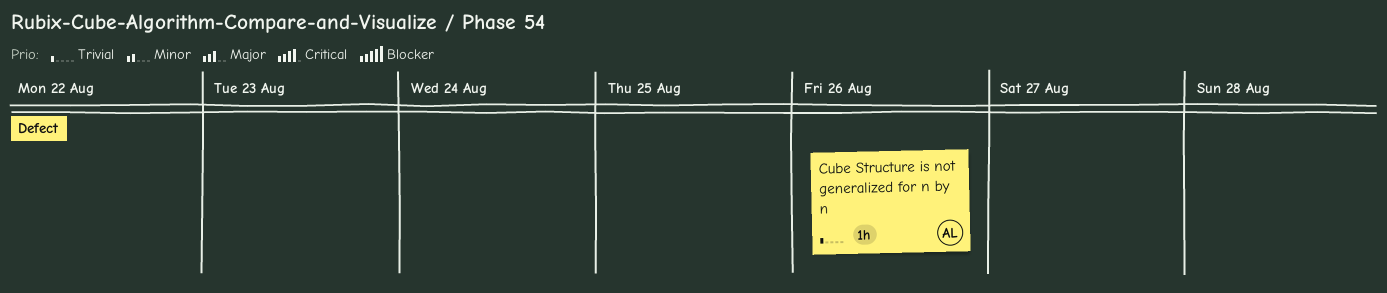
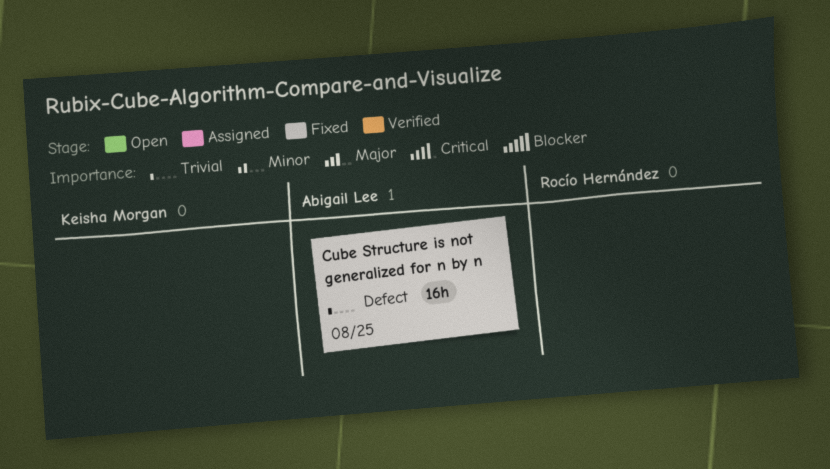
Cube Structure is not generalized for n by n, estimate: 1h -> 16h
Cube Structure is not generalized for n by n, due: Aug 26 -> Aug 25

